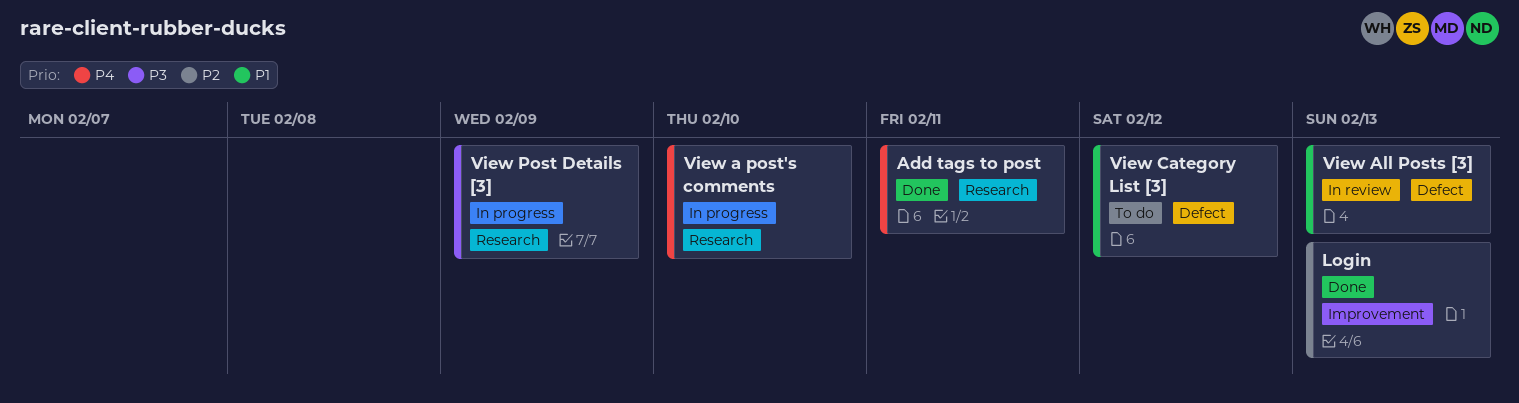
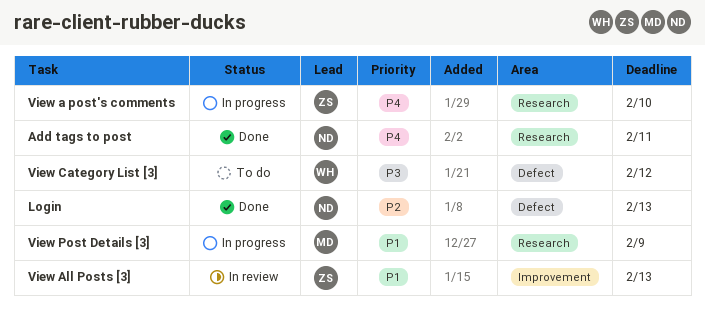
Login, label: Improvement -> Defect
View All Posts [3], label: Defect -> Improvement
View Category List [3], priority: P1 -> P3
View Post Details [3], priority: P3 -> P1

